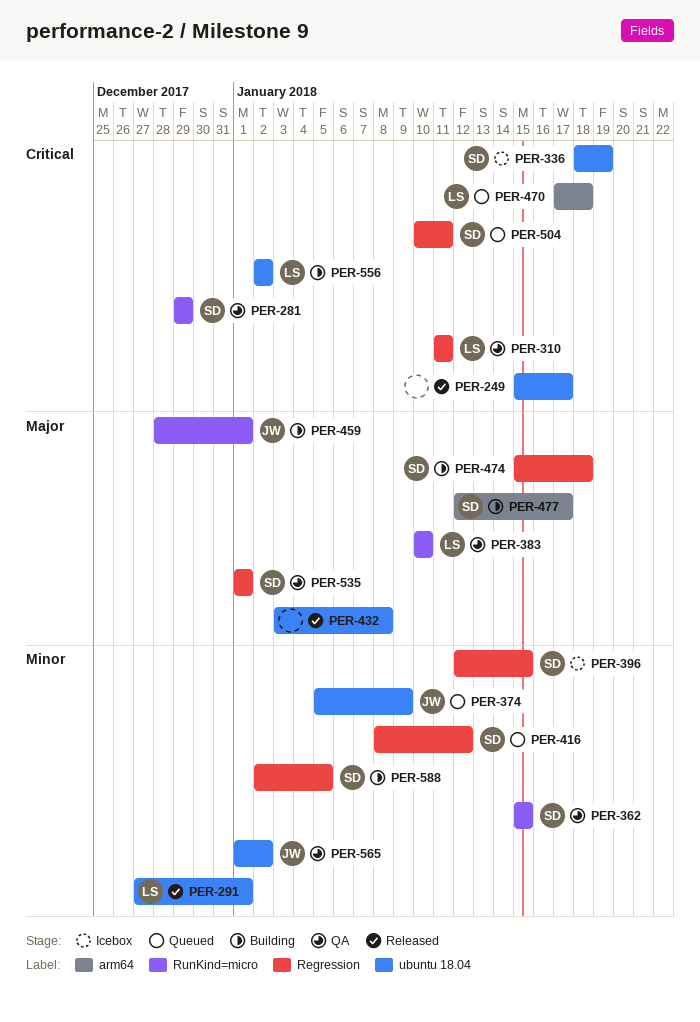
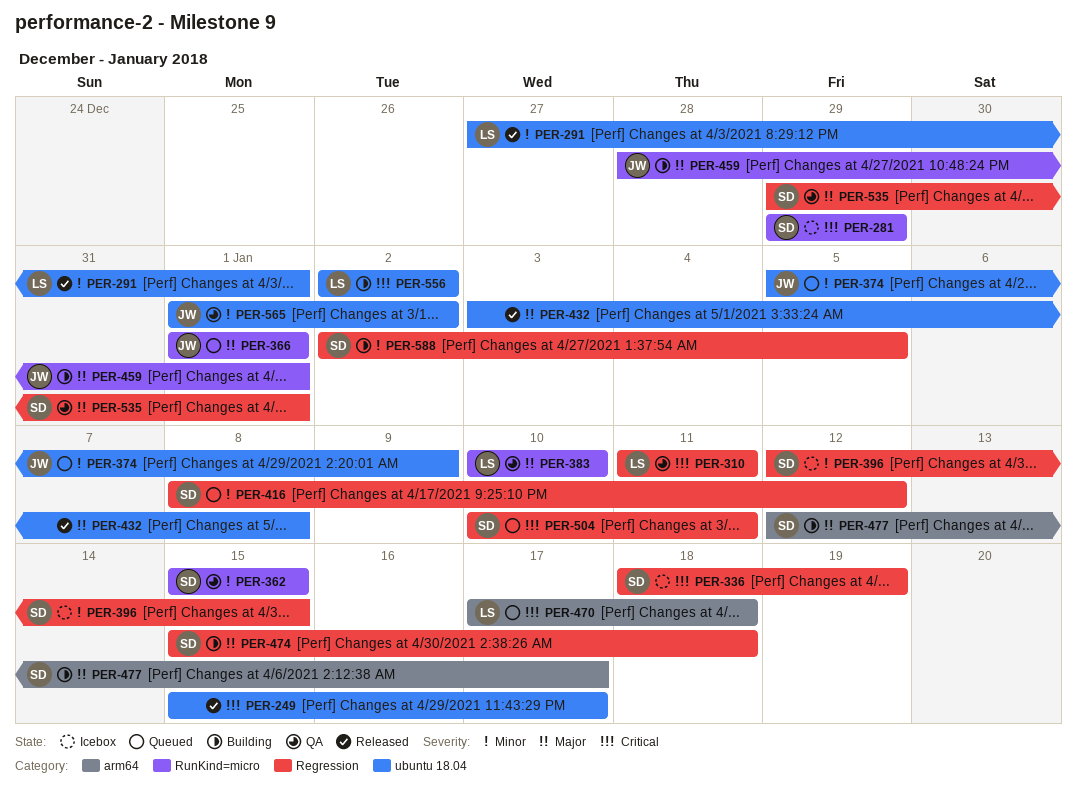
PER-281, status: QA -> Icebox
PER-336, label: ubuntu 18.04 -> Regression
PER-366: none -> present
PER-535, start: Jan 1 -> Dec 29

